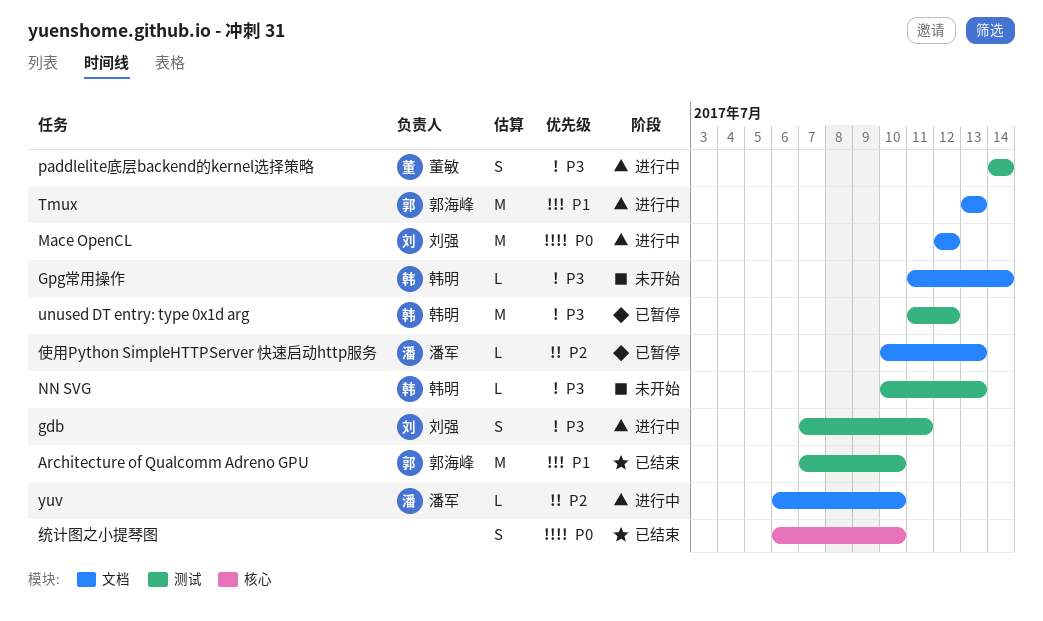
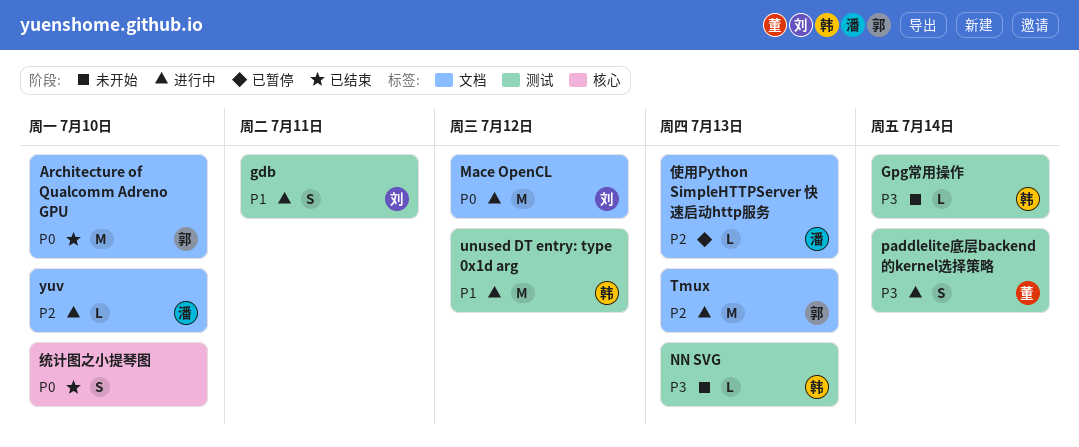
Architecture of Qualcomm Adreno GPU, priority: P1 -> P0
Architecture of Qualcomm Adreno GPU, label: 测试 -> 文档
gdb, priority: P3 -> P1
Gpg常用操作, label: 文档 -> 测试
Tmux, priority: P1 -> P2
unused DT entry: type 0x1d arg, status: 已暂停 -> 进行中
unused DT entry: type 0x1d arg, priority: P3 -> P1

